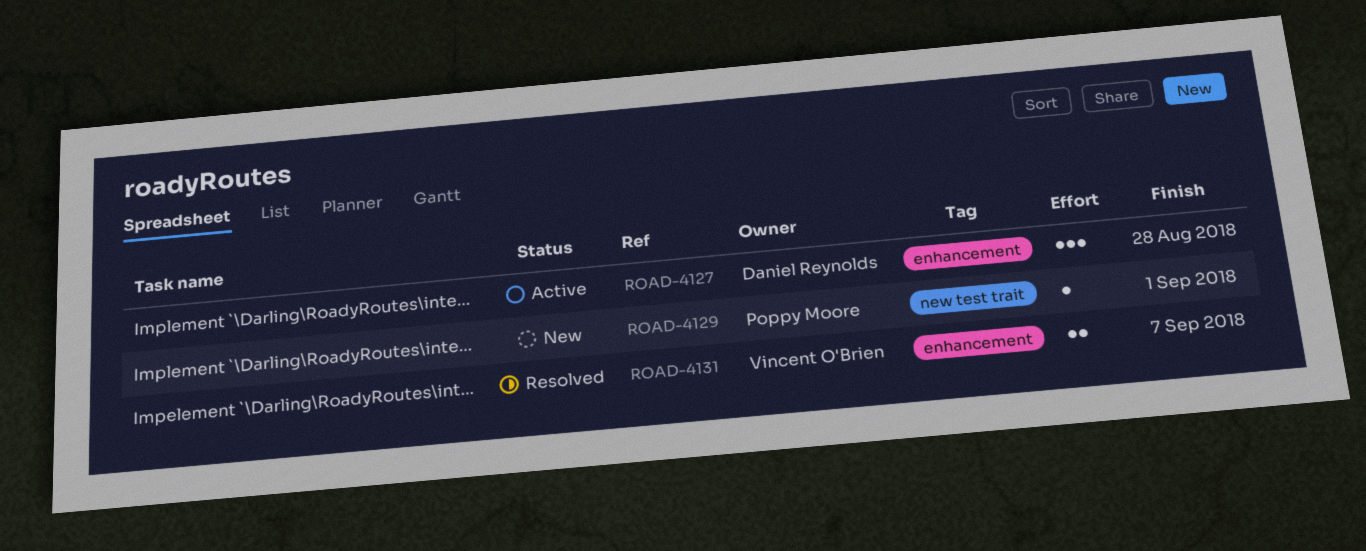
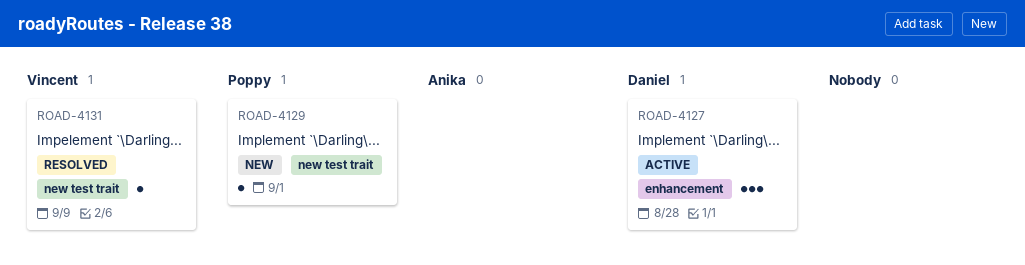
ROAD-4131, label: enhancement -> new test trait
ROAD-4131, estimate: 2 -> 1
ROAD-4131, due: Sep 7 -> Sep 9

